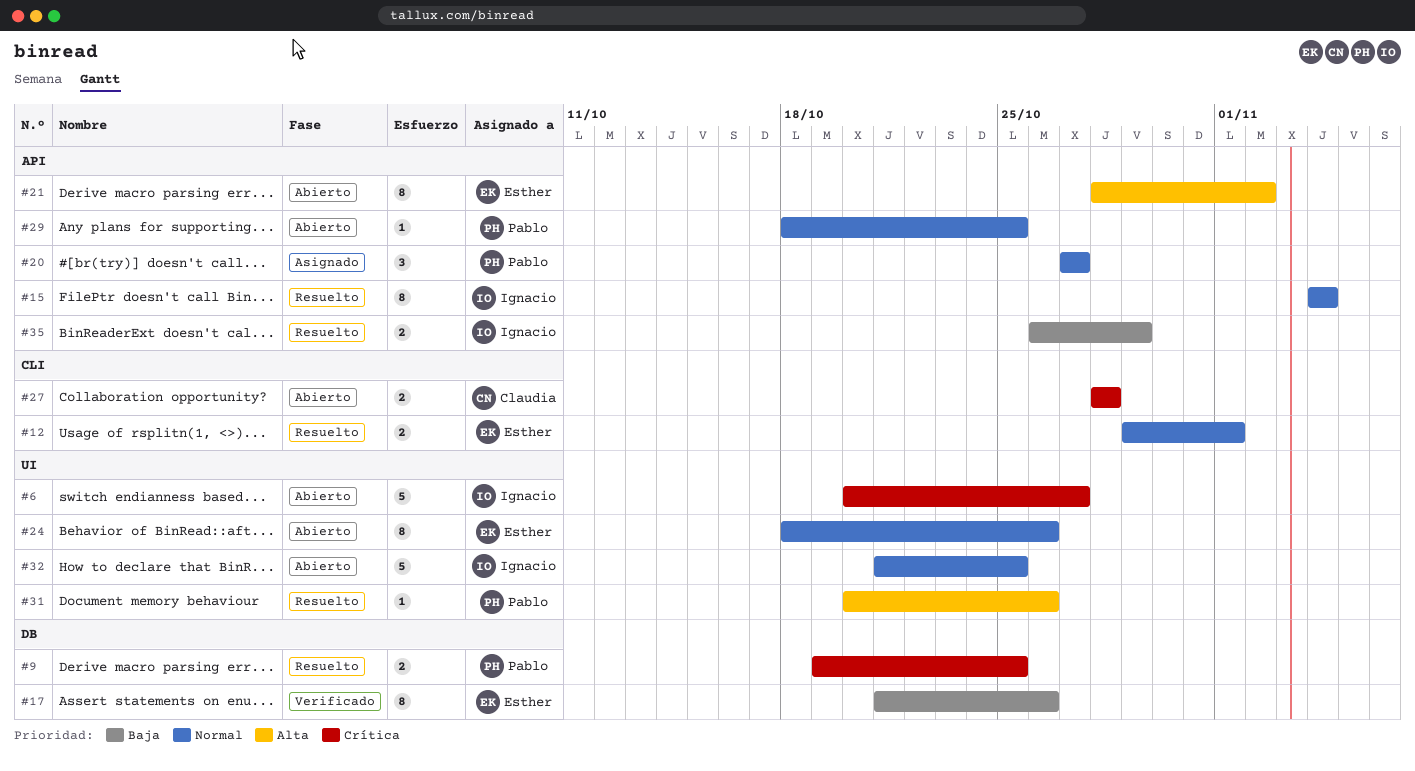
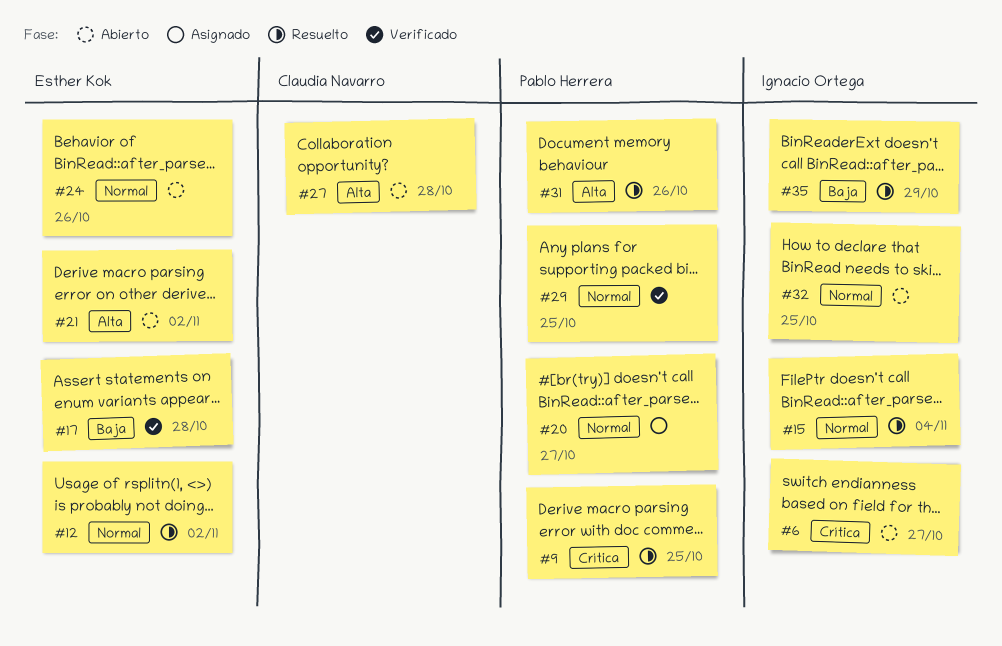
#12, due: Nov 1 -> Nov 2
#17, due: Oct 26 -> Oct 28
#27, priority: Crítica -> Alta
#29, status: Abierto -> Verificado

